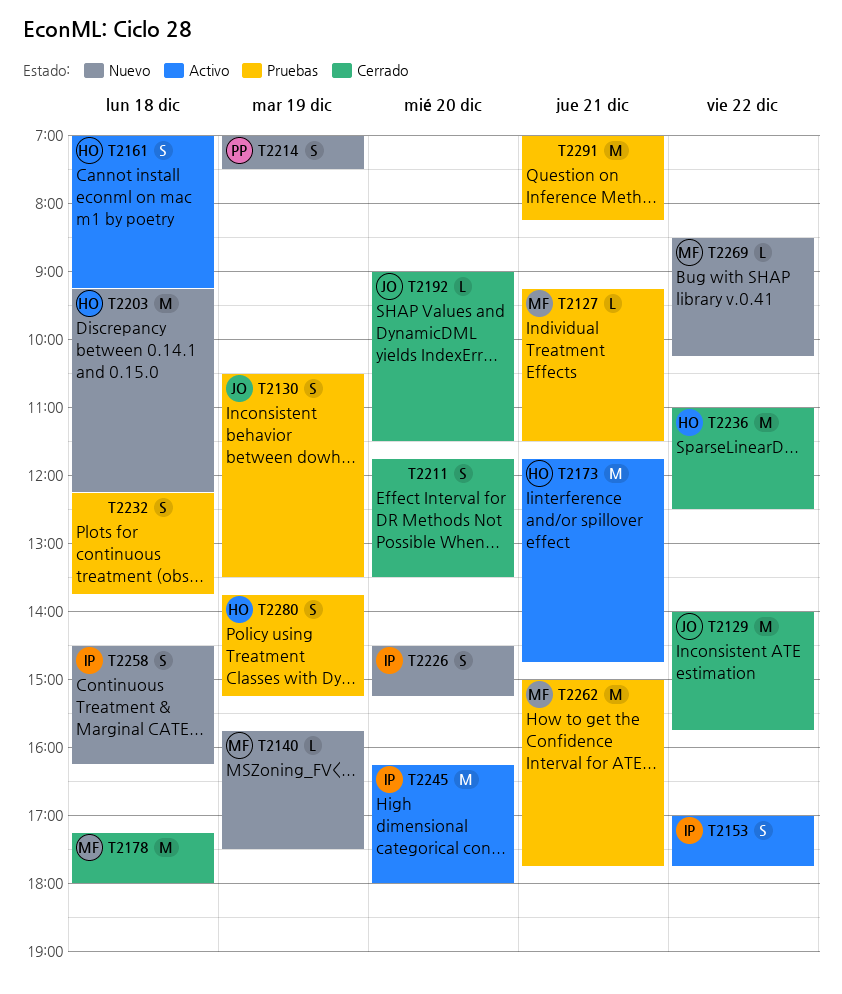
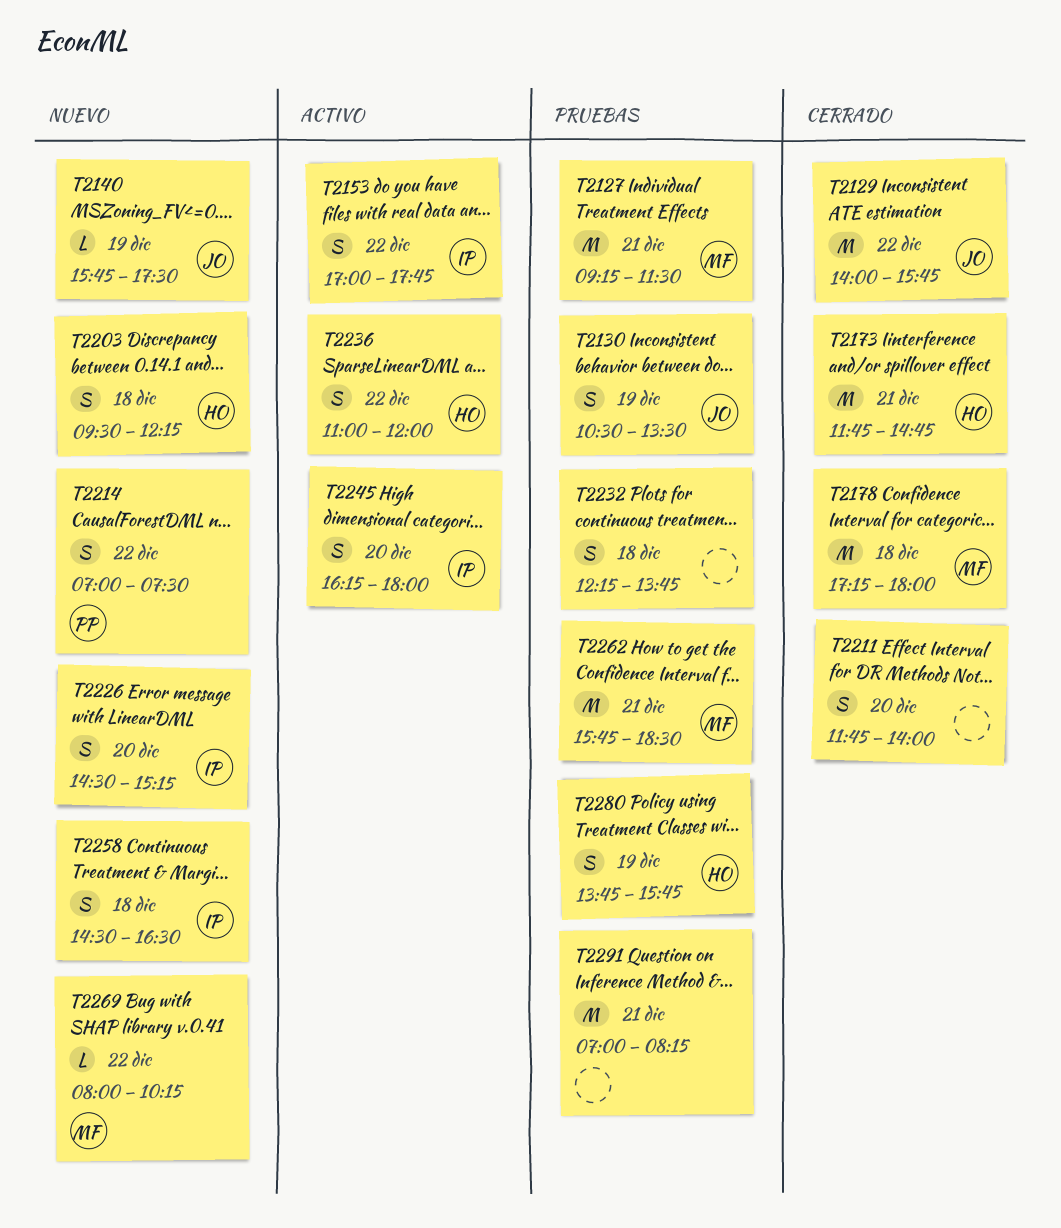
T2127, estimate: L -> M
T2140, owner: MF -> JO
T2161: present -> none
T2173, status: Activo -> Cerrado
T2192: present -> none
T2203, estimate: M -> S
T2203, begins: 09:15 -> 09:30
T2211, ends: 13:30 -> 14:00
T2214, day: Dec 19 -> Dec 22
T2236, status: Cerrado -> Activo
T2236, estimate: M -> S
T2236, ends: 12:30 -> 12:00
T2245, estimate: M -> S
T2258, ends: 16:15 -> 16:30
T2262, begins: 15:00 -> 15:45
T2262, ends: 17:45 -> 18:30
T2269, begins: 08:30 -> 08:00
T2280, ends: 15:15 -> 15:45

